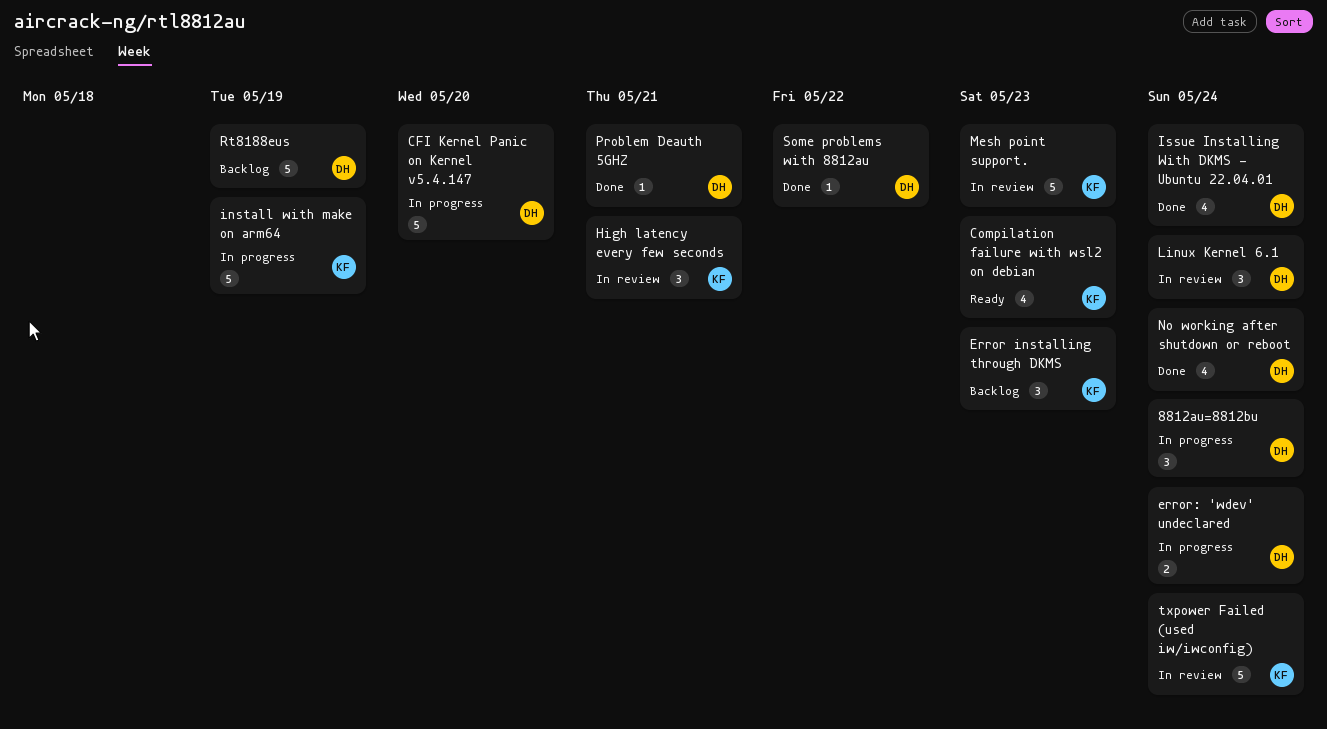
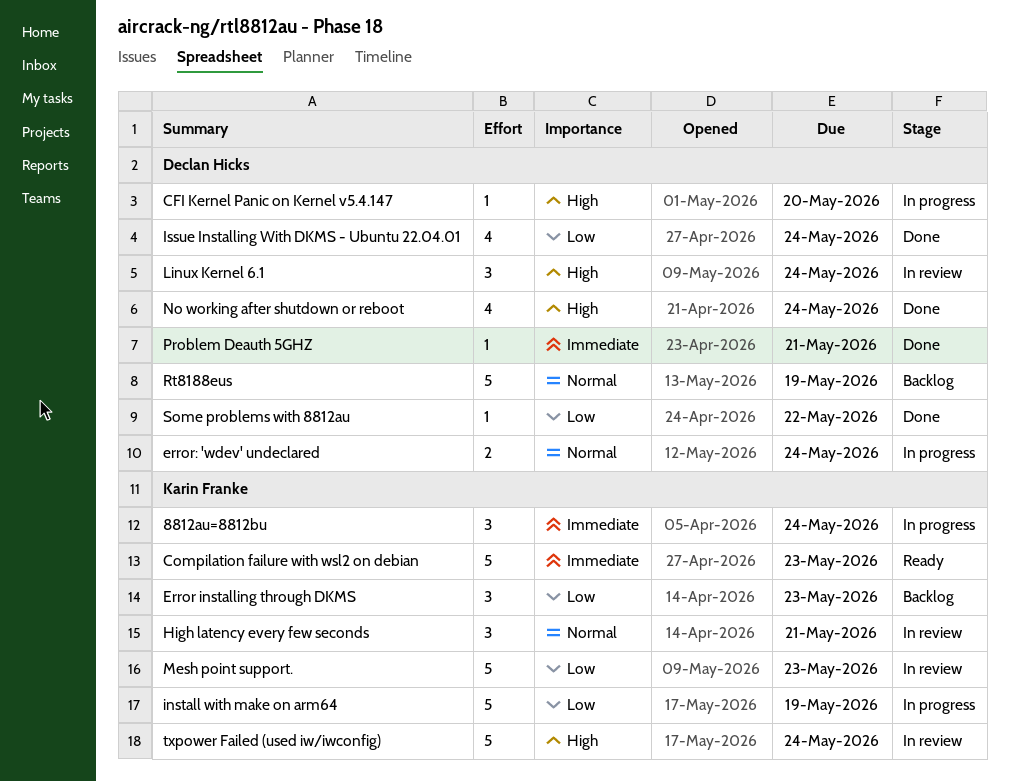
8812au=8812bu, owner: Declan Hicks -> Karin Franke
CFI Kernel Panic on Kernel v5.4.147, estimate: 5 -> 1
Compilation failure with wsl2 on debian, estimate: 4 -> 5

